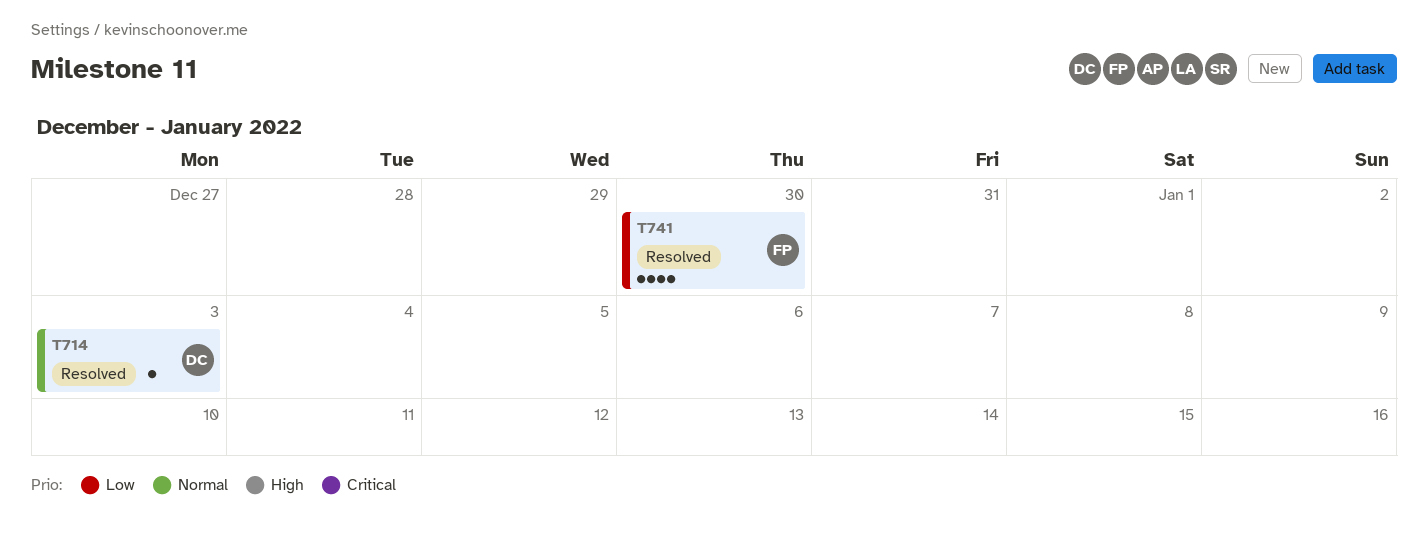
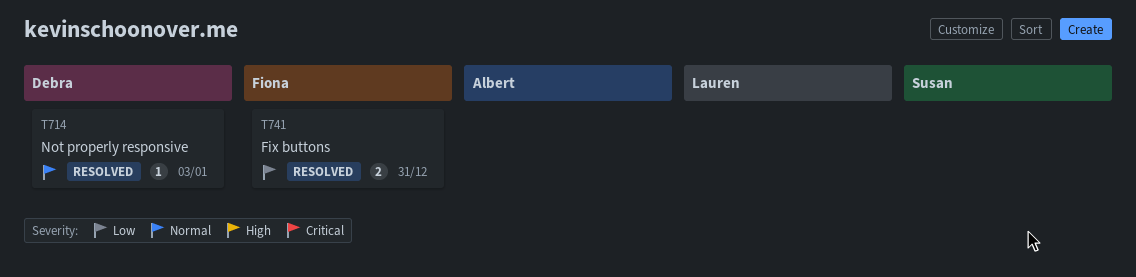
T741, estimate: 4 -> 2
T741, due: Dec 30 -> Dec 31

